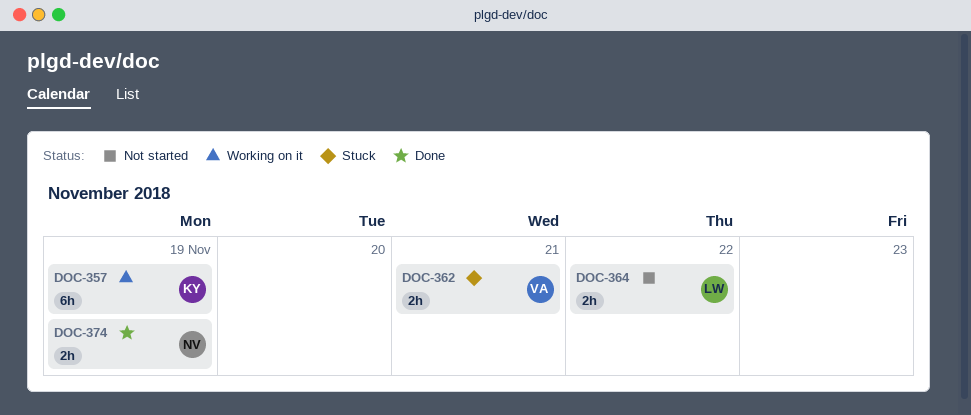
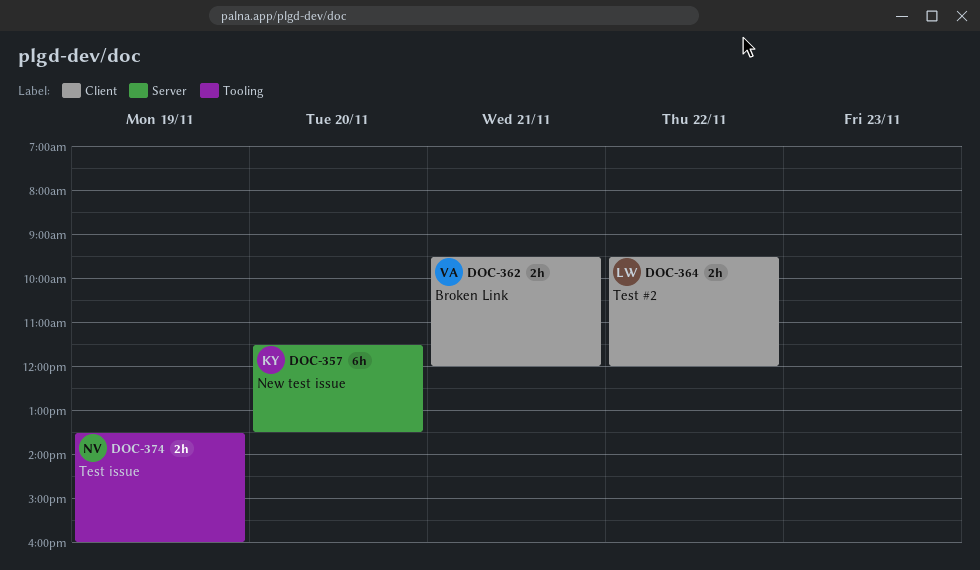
DOC-357, day: Nov 19 -> Nov 20

